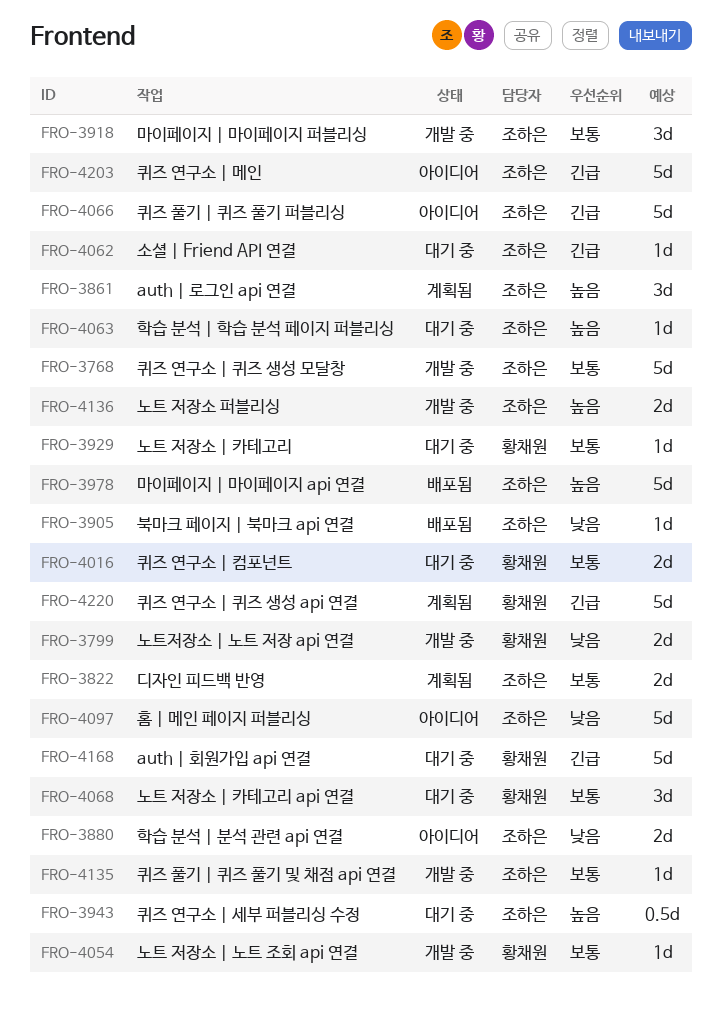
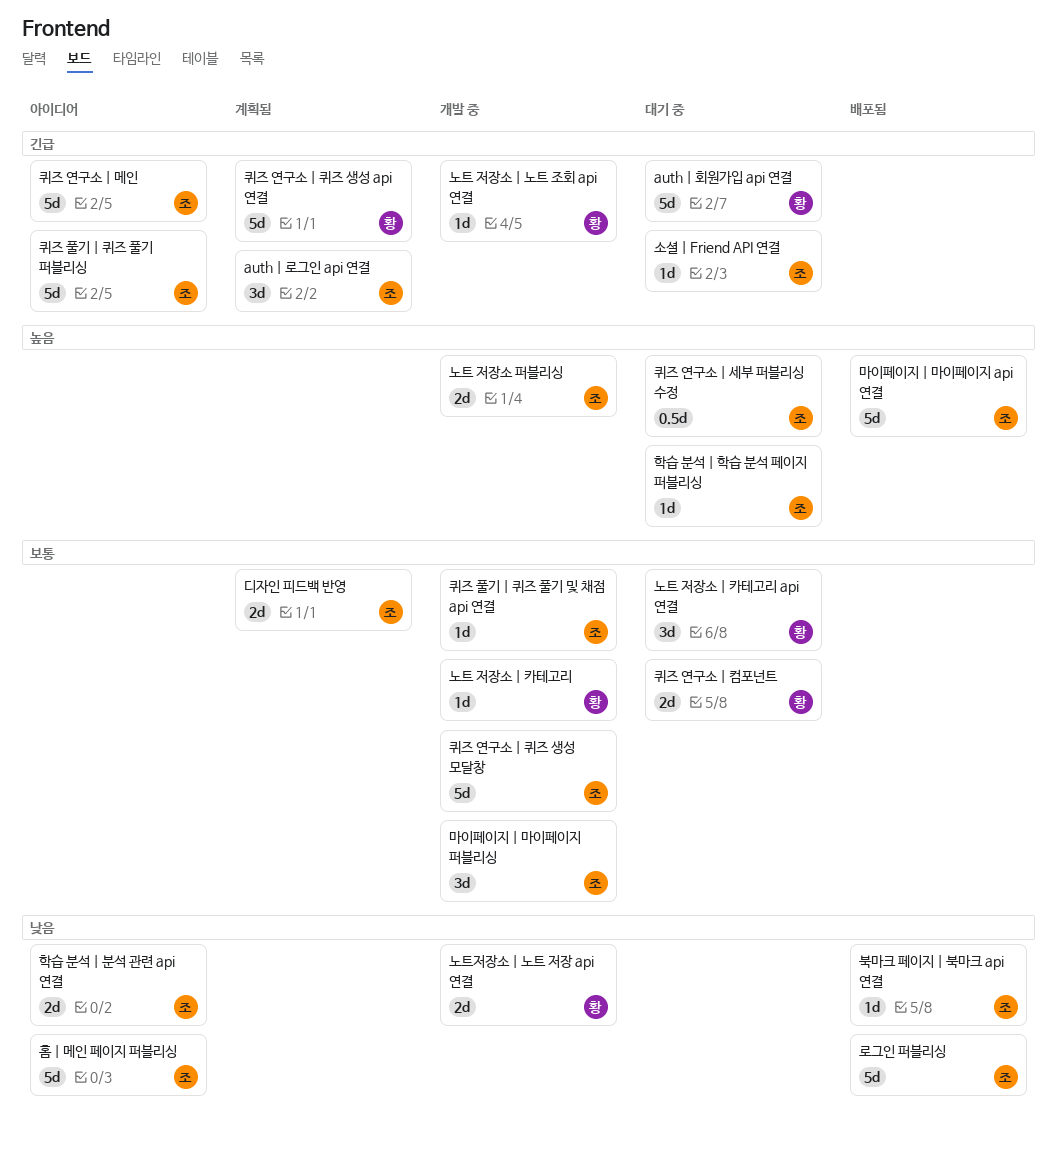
auth | 로그인 api 연결, priority: 높음 -> 긴급
노트 저장소 | 노트 조회 api 연결, priority: 보통 -> 긴급
노트 저장소 | 카테고리, status: 대기 중 -> 개발 중
로그인 퍼블리싱: none -> present

